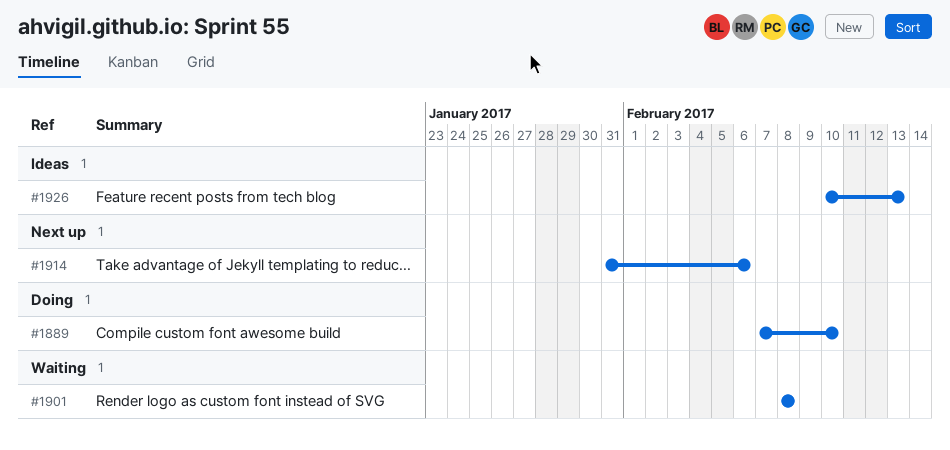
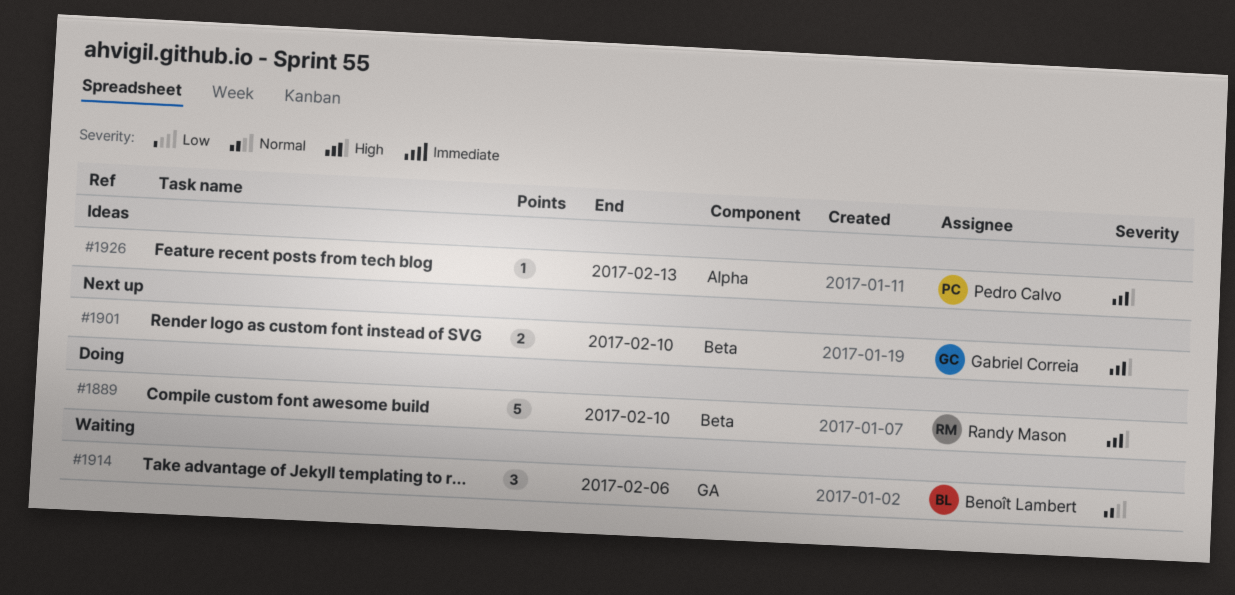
#1901, status: Waiting -> Next up
#1901, due: Feb 8 -> Feb 10
#1914, status: Next up -> Waiting

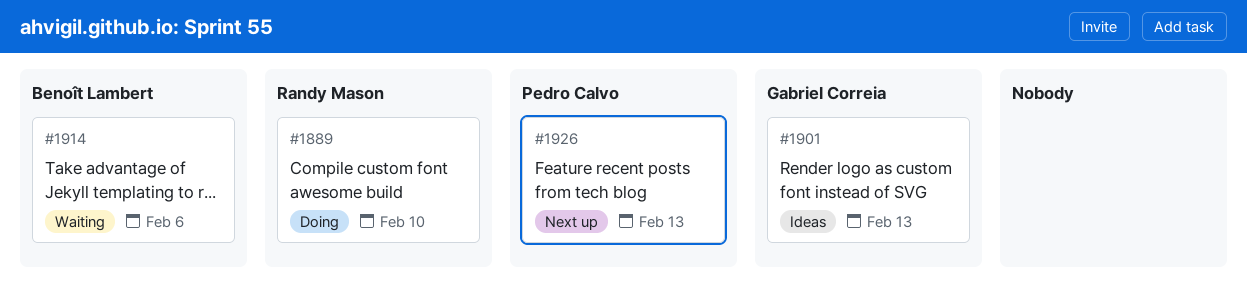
#1901, status: Next up -> Ideas
#1901, due: Feb 10 -> Feb 13
#1926, status: Ideas -> Next up

